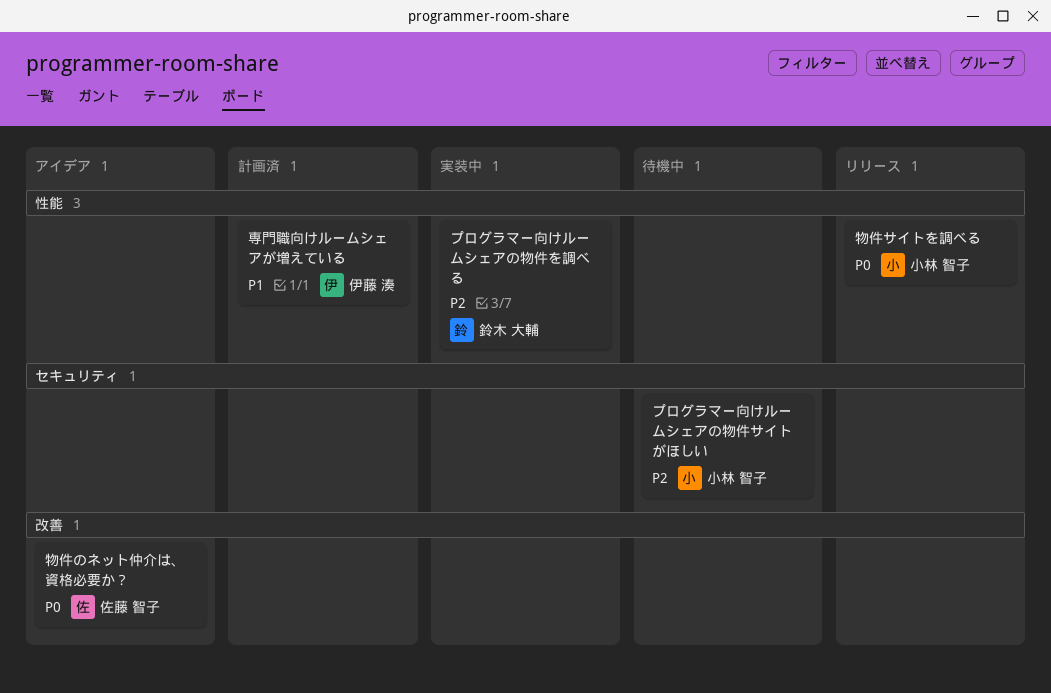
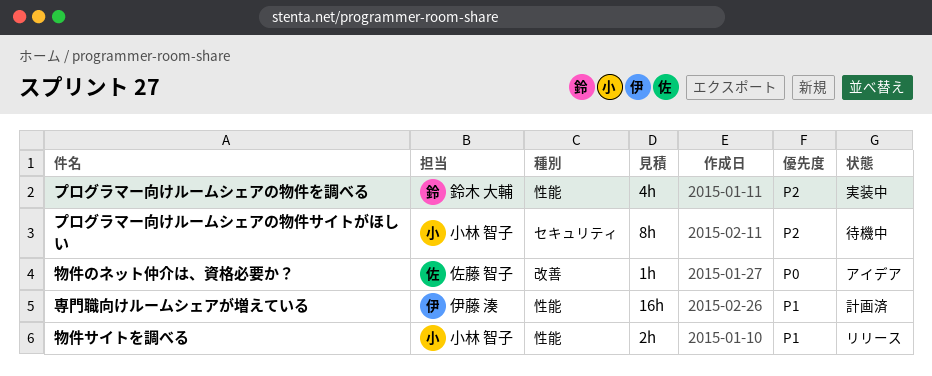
物件サイトを調べる, priority: P0 -> P1

